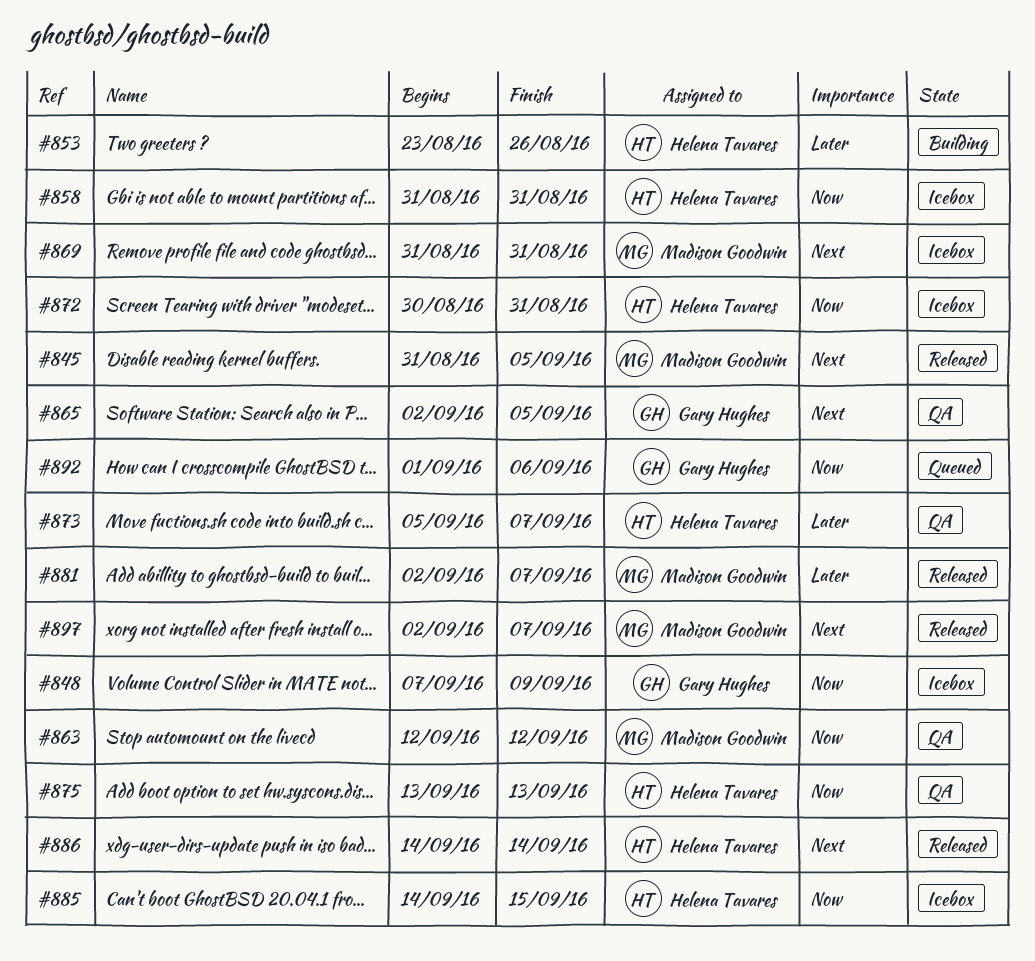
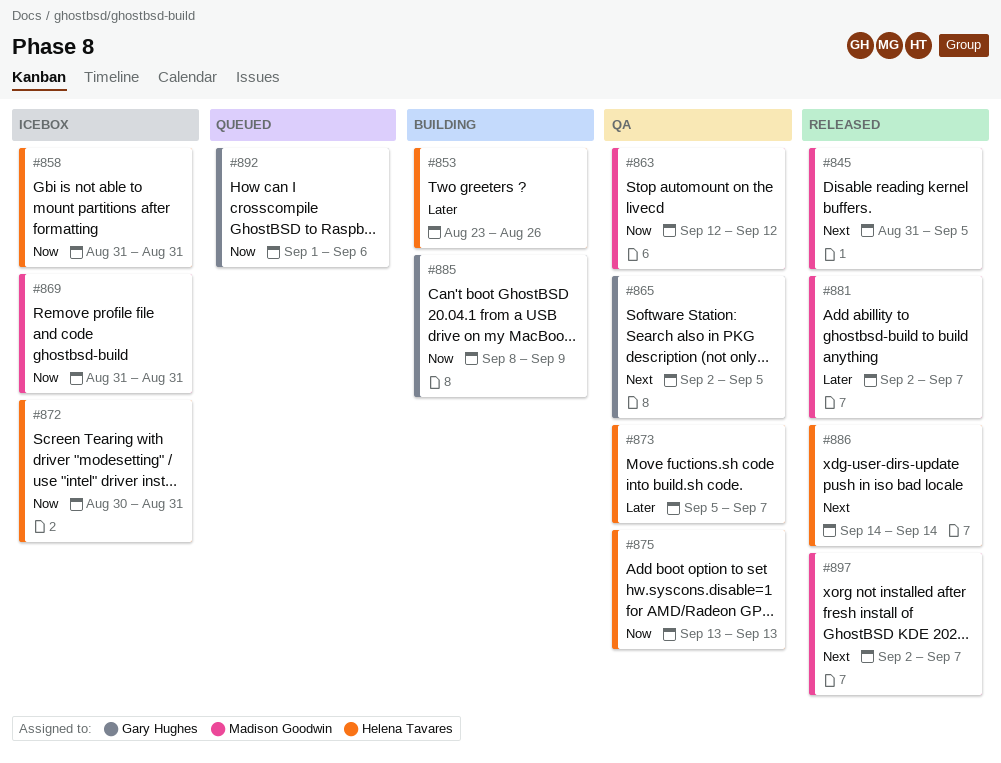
#848: present -> none
#869, priority: Next -> Now
#885, status: Icebox -> Building
#885, owner: Helena Tavares -> Gary Hughes
#885, start: Sep 14 -> Sep 8
#885, due: Sep 15 -> Sep 9

